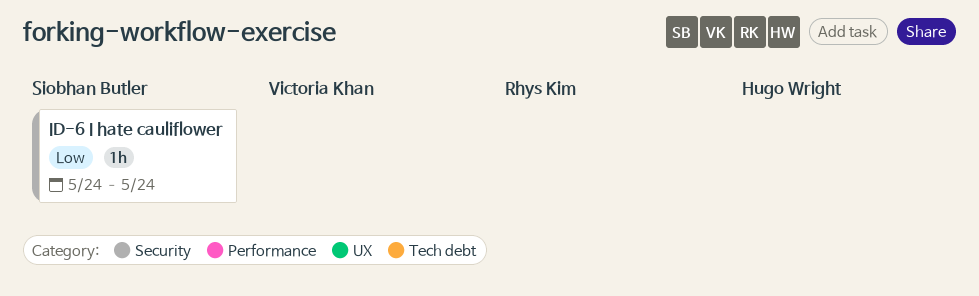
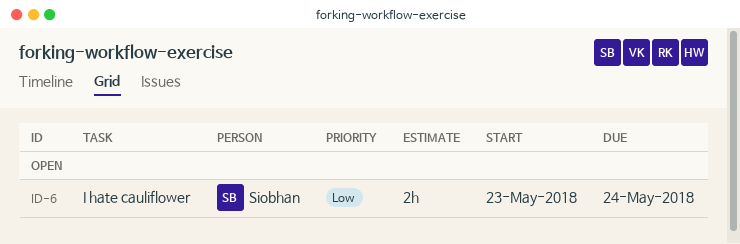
ID-6, estimate: 1h -> 2h
ID-6, start: May 24 -> May 23

